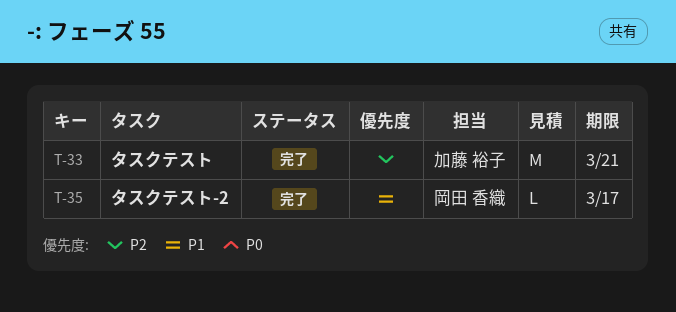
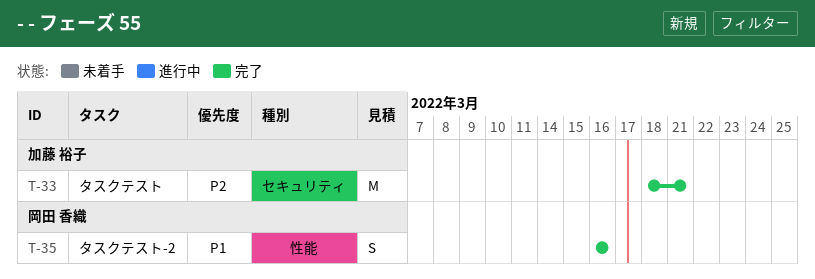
T-35, estimate: L -> S
T-35, due: Mar 17 -> Mar 16

